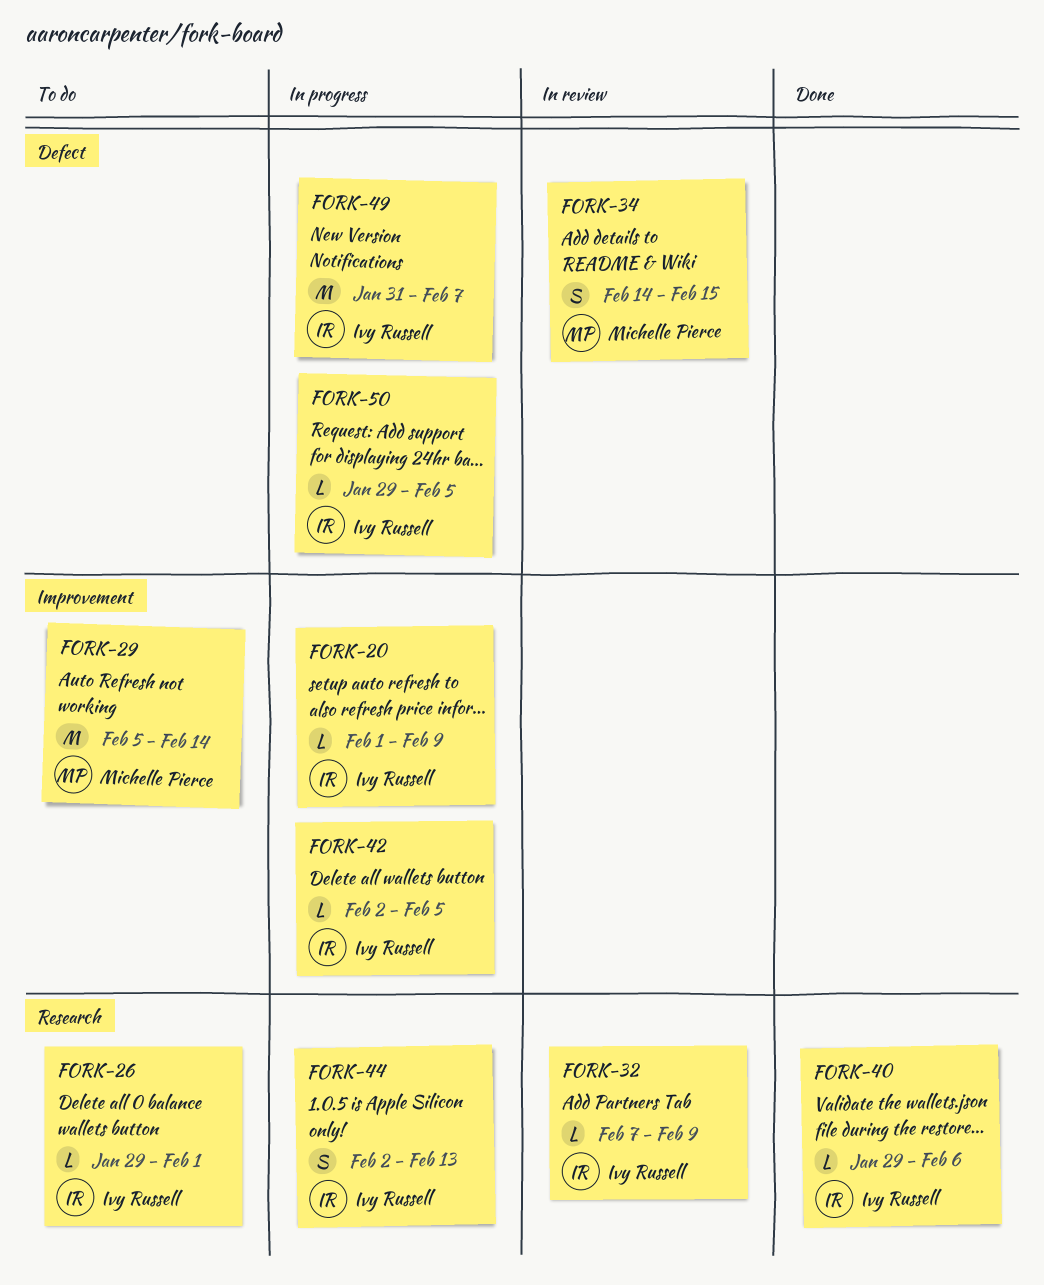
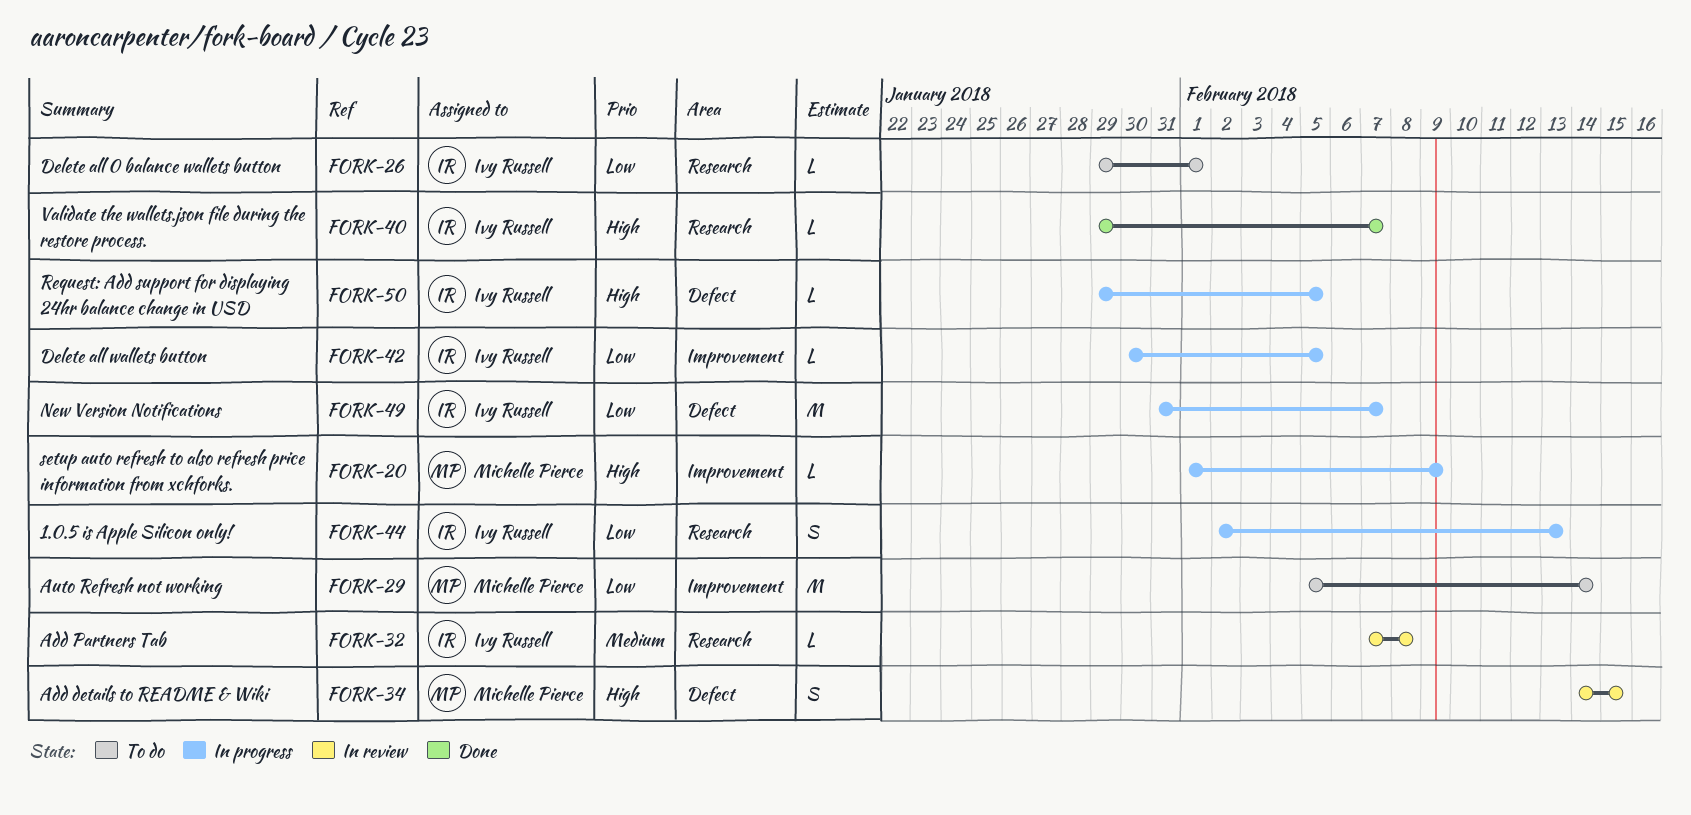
FORK-20, owner: Ivy Russell -> Michelle Pierce
FORK-32, due: Feb 9 -> Feb 8
FORK-40, due: Feb 6 -> Feb 7
FORK-42, start: Feb 2 -> Jan 30

